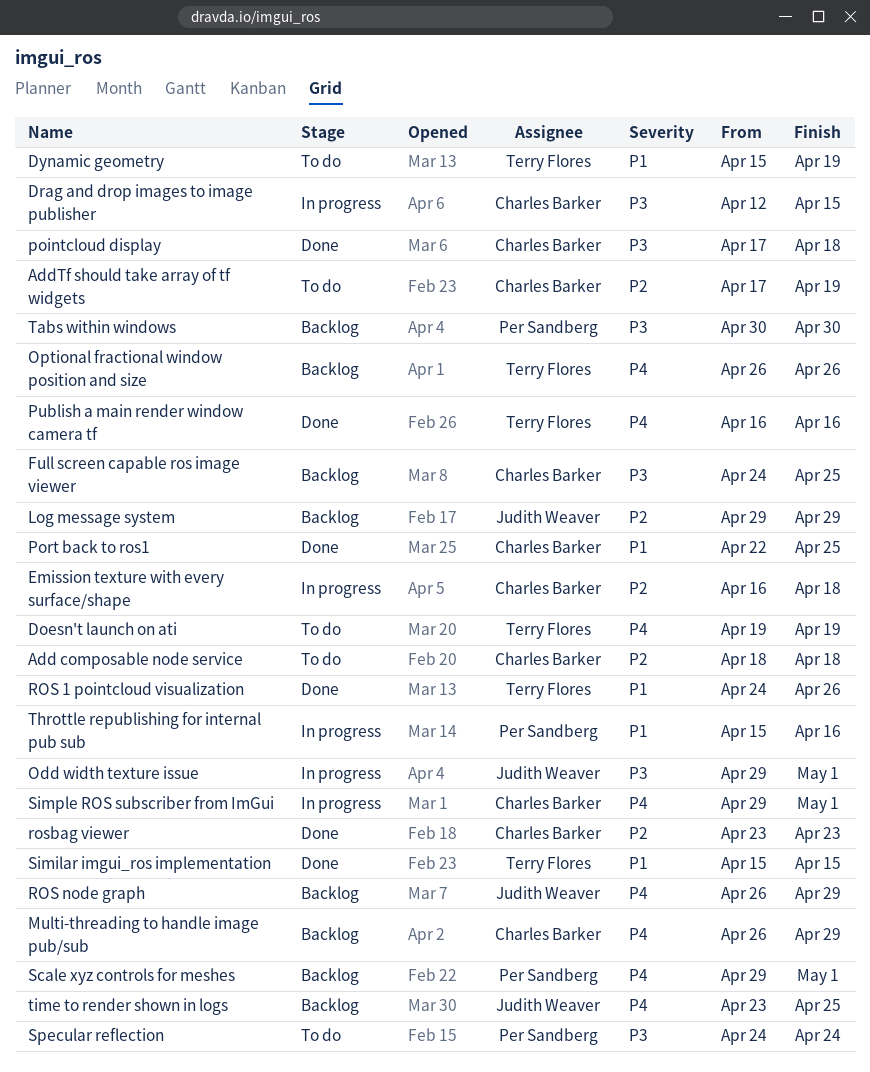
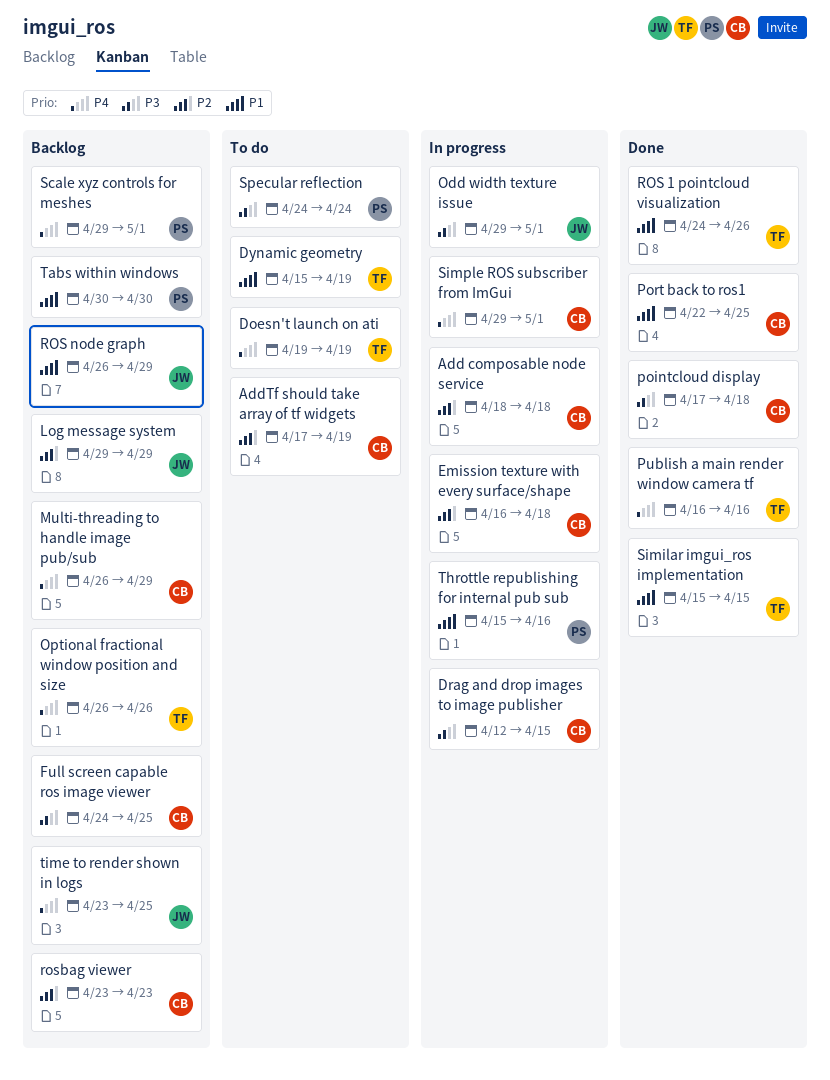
Add composable node service, status: To do -> In progress
ROS node graph, priority: P4 -> P1
rosbag viewer, status: Done -> Backlog
Tabs within windows, priority: P3 -> P1

